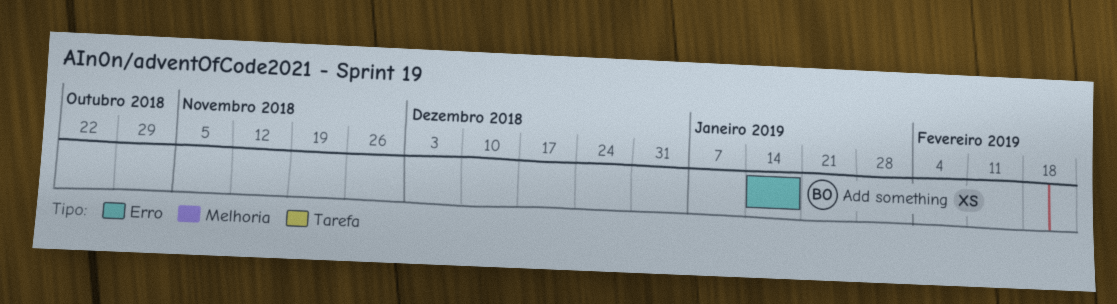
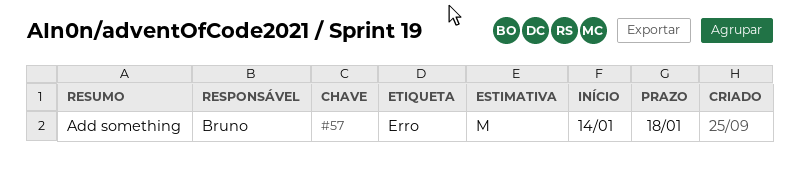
Add something, estimate: XS -> M

